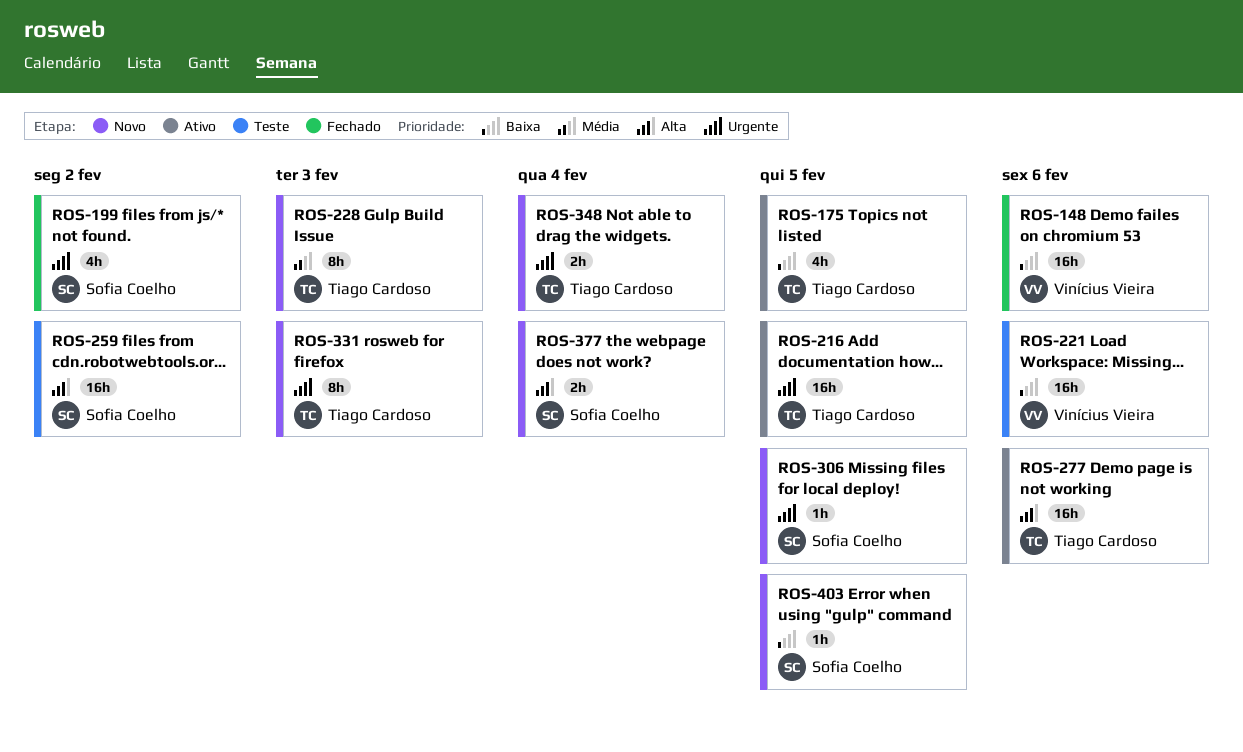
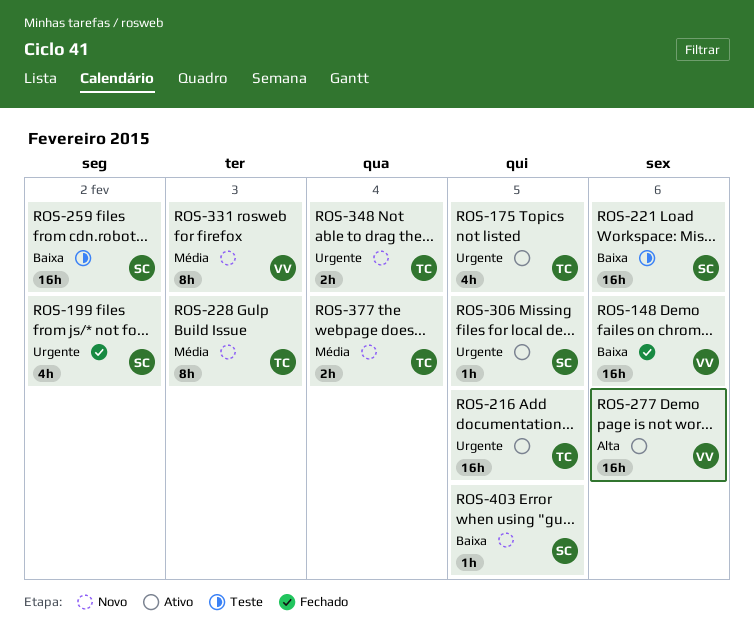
ROS-175, priority: Baixa -> Urgente
ROS-221, owner: Vinícius Vieira -> Sofia Coelho
ROS-259, priority: Alta -> Baixa
ROS-277, owner: Tiago Cardoso -> Vinícius Vieira
ROS-306, status: Novo -> Ativo
ROS-331, owner: Tiago Cardoso -> Vinícius Vieira
ROS-331, priority: Urgente -> Média
ROS-377, owner: Sofia Coelho -> Tiago Cardoso
ROS-377, priority: Alta -> Média

